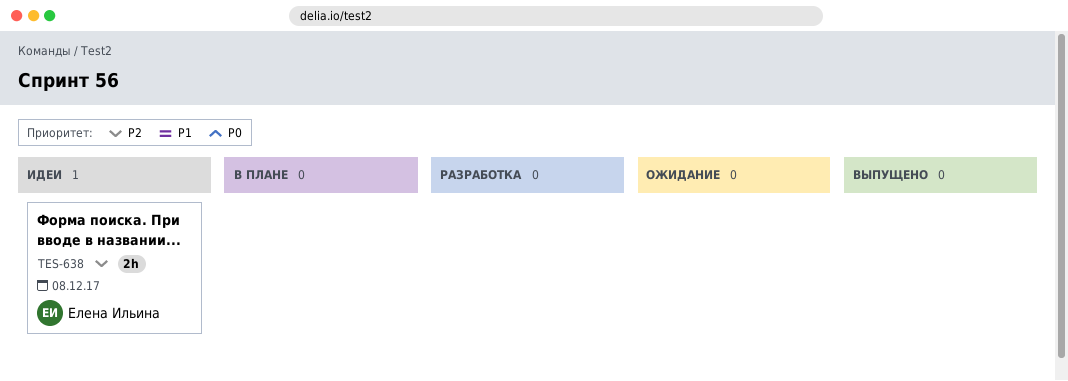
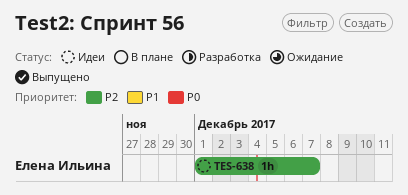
TES-638, estimate: 2h -> 1h
TES-638, due: Dec 8 -> Dec 7

